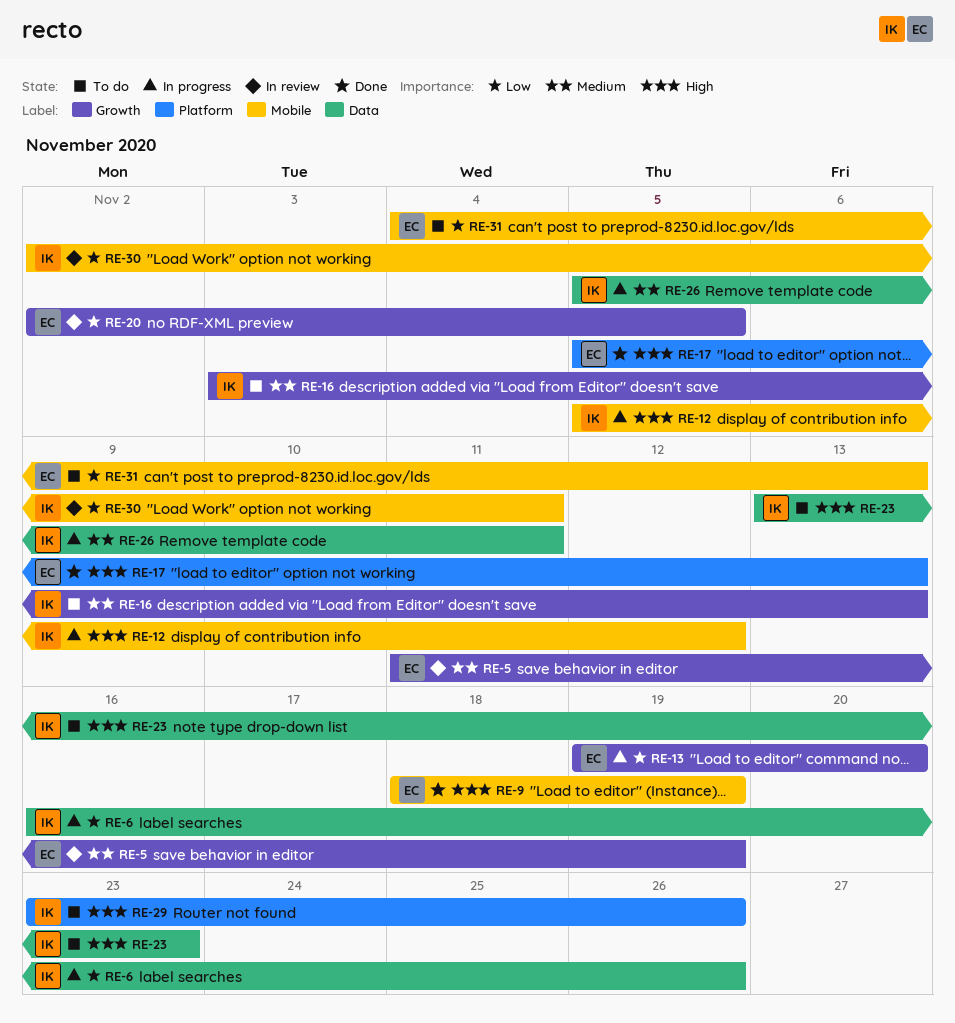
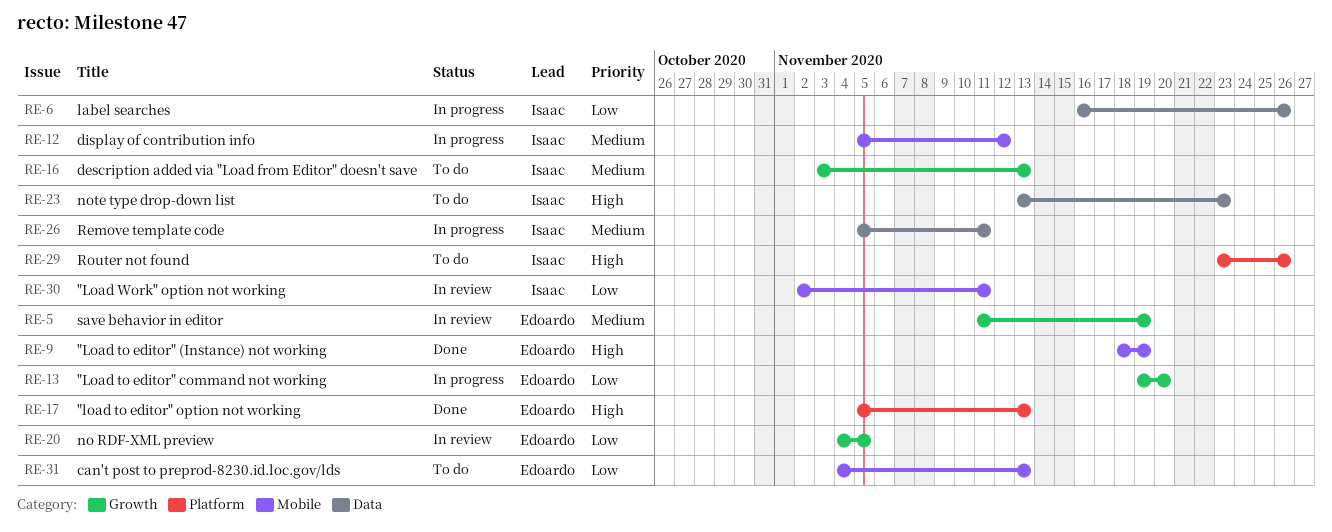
RE-12, priority: High -> Medium
RE-20, start: Nov 2 -> Nov 4

